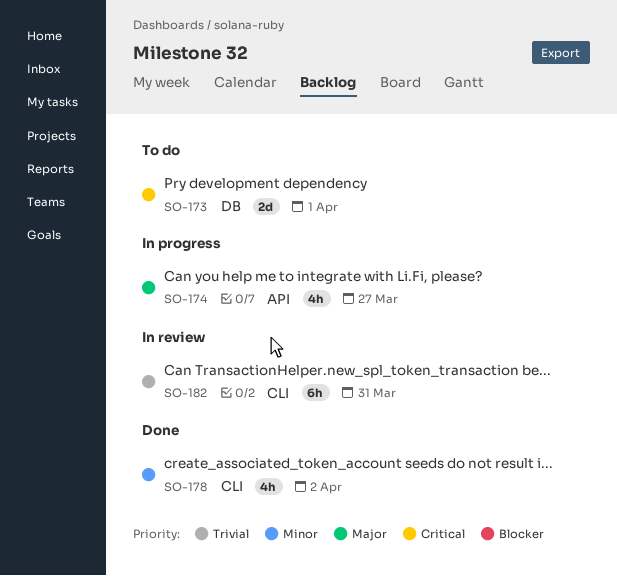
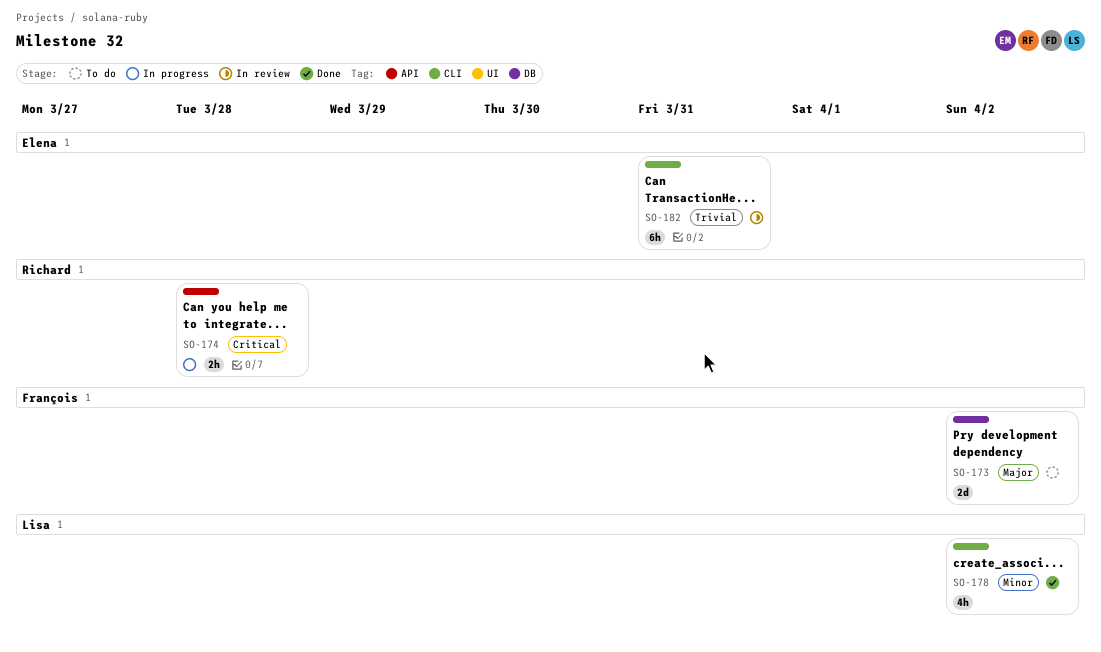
SO-173, priority: Critical -> Major
SO-173, due: Apr 1 -> Apr 2
SO-174, priority: Major -> Critical
SO-174, estimate: 4h -> 2h
SO-174, due: Mar 27 -> Mar 28

